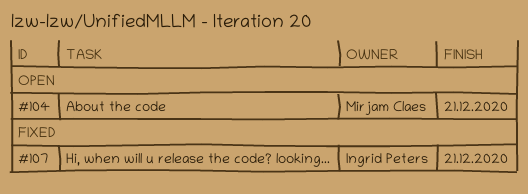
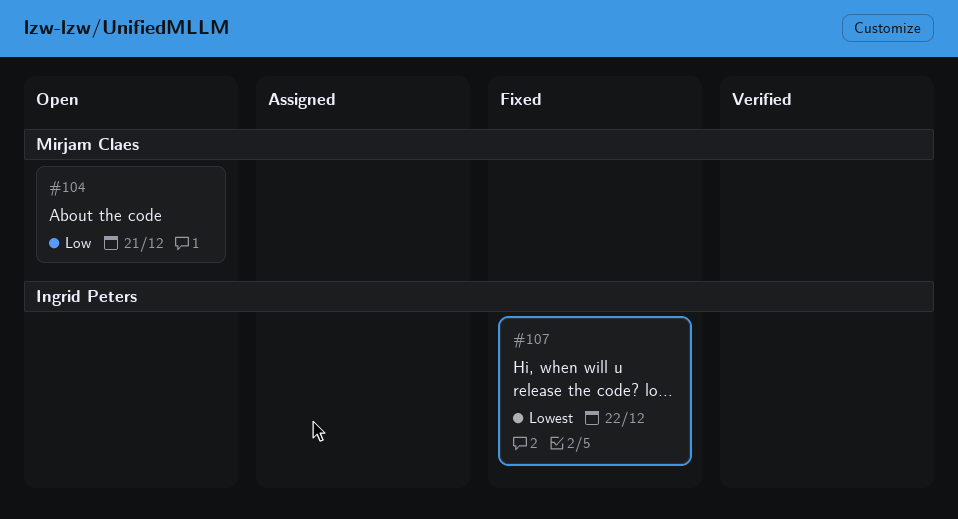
#107, due: Dec 21 -> Dec 22

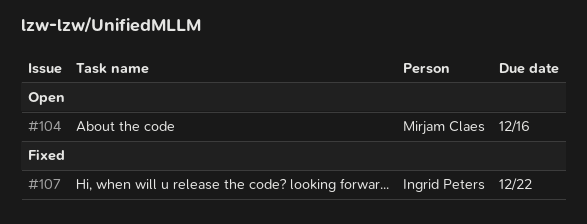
#104, due: Dec 21 -> Dec 16

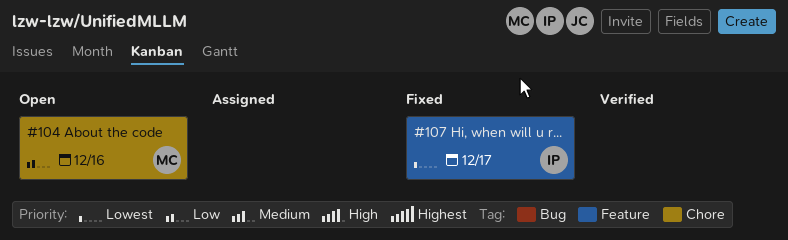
#107, due: Dec 22 -> Dec 17

